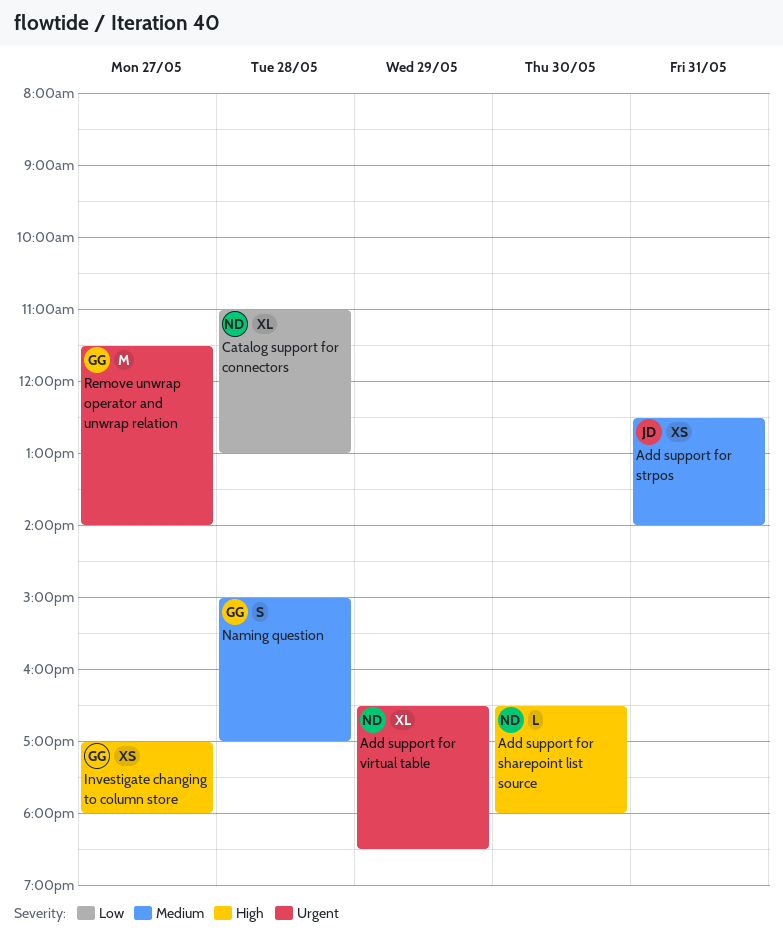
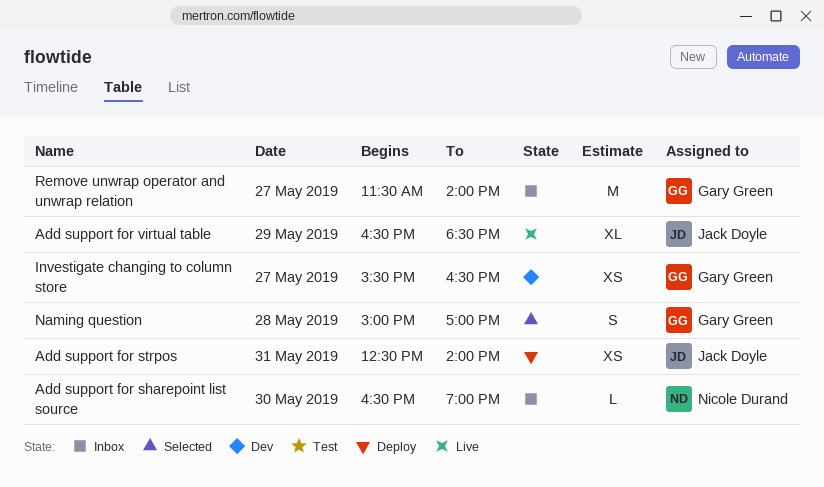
Add support for sharepoint list source, ends: 18:00 -> 19:00
Add support for virtual table, owner: Nicole Durand -> Jack Doyle
Catalog support for connectors: present -> none
Investigate changing to column store, begins: 17:00 -> 15:30
Investigate changing to column store, ends: 18:00 -> 16:30

